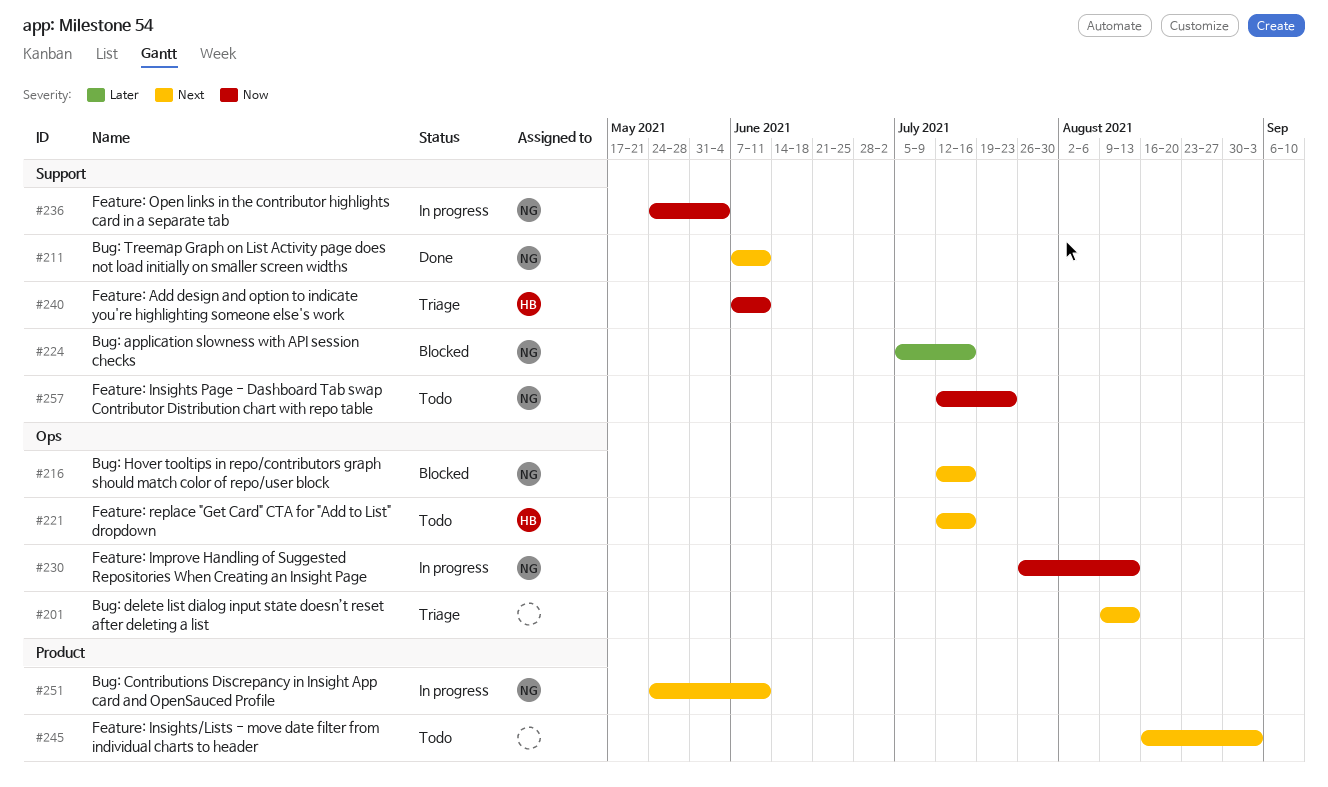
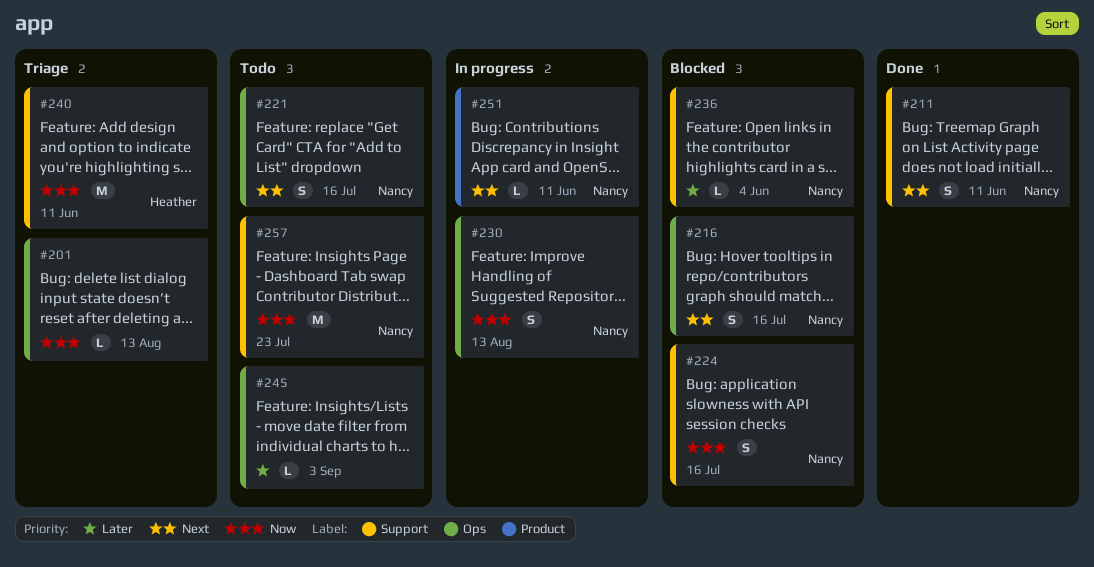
#201, priority: Next -> Now
#221, owner: Heather -> Nancy
#224, priority: Later -> Now
#236, status: In progress -> Blocked
#236, priority: Now -> Later
#245, priority: Next -> Later
#245, label: Product -> Ops

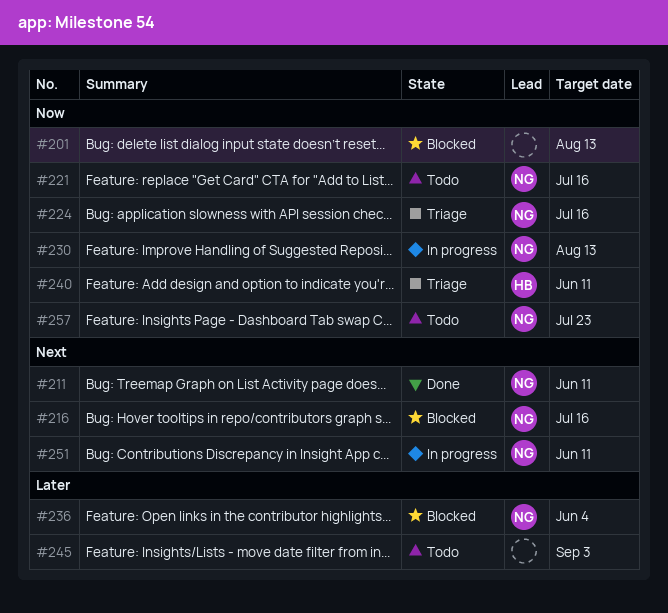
#201, status: Triage -> Blocked
#221, priority: Next -> Now
#224, status: Blocked -> Triage

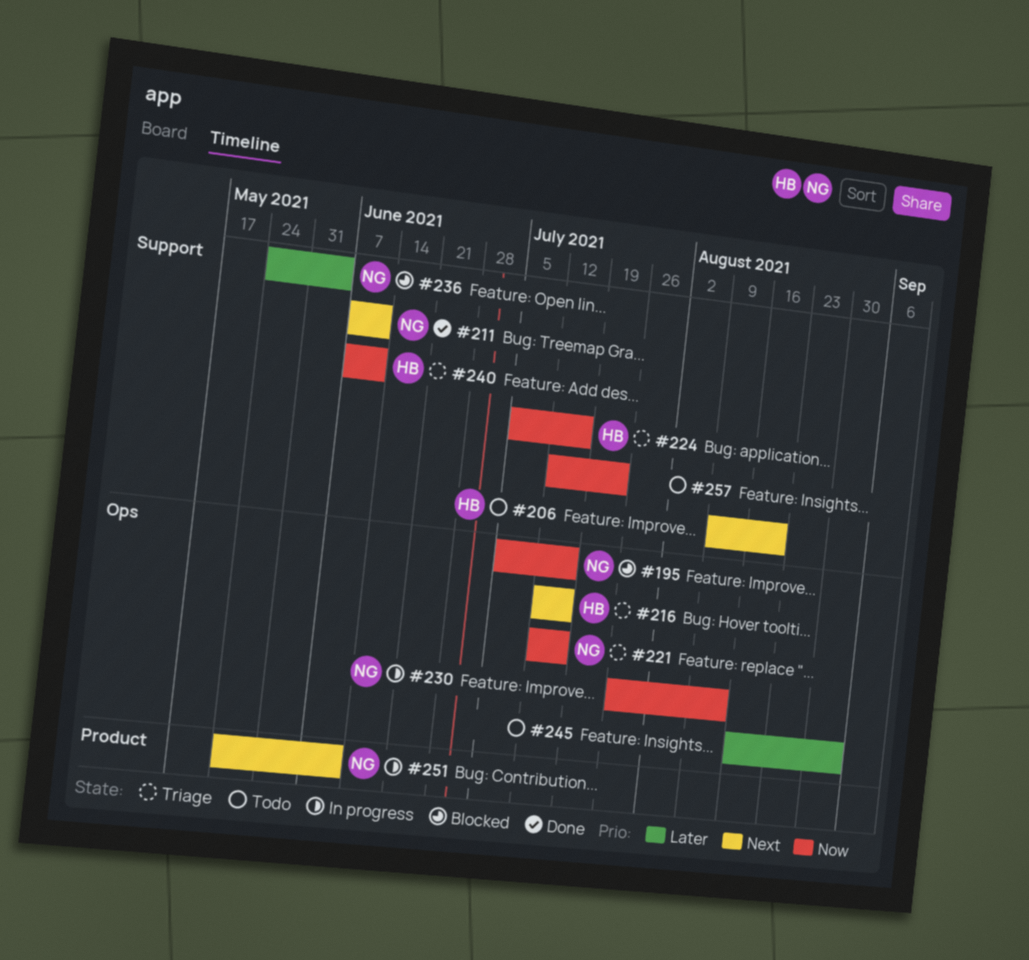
#195: none -> present
#201: present -> none
#206: none -> present
#216, status: Blocked -> Triage
#216, owner: NG -> HB
#221, status: Todo -> Triage
#224, owner: NG -> HB
#257, owner: NG -> none

